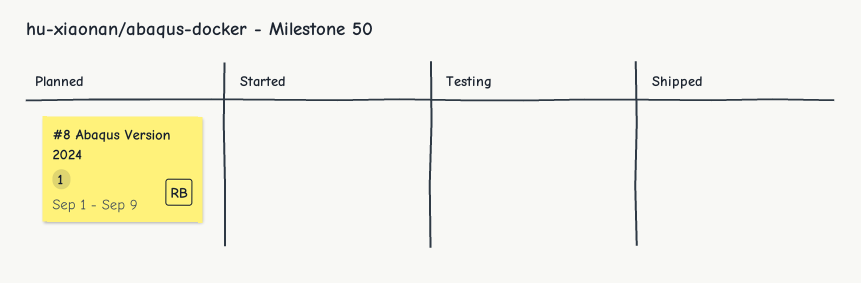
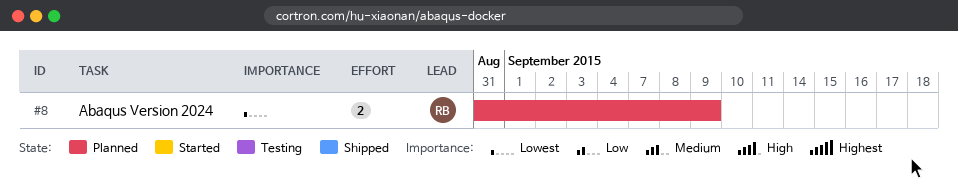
#8, estimate: 1 -> 2
#8, start: Sep 1 -> Aug 31

